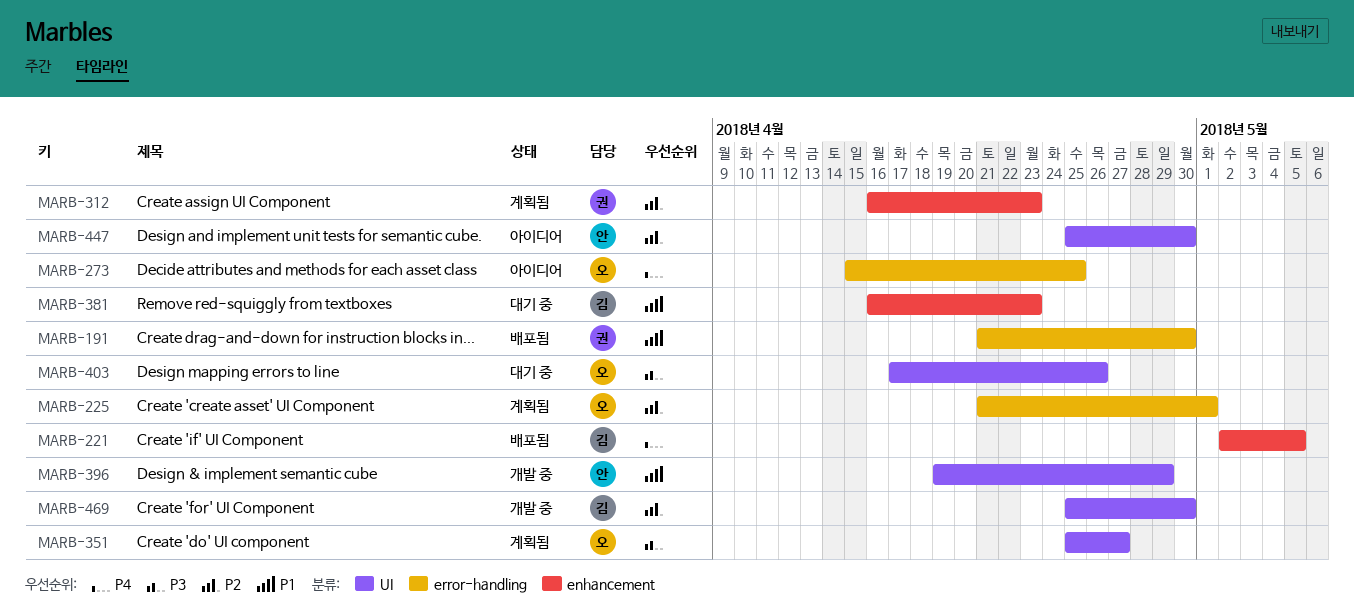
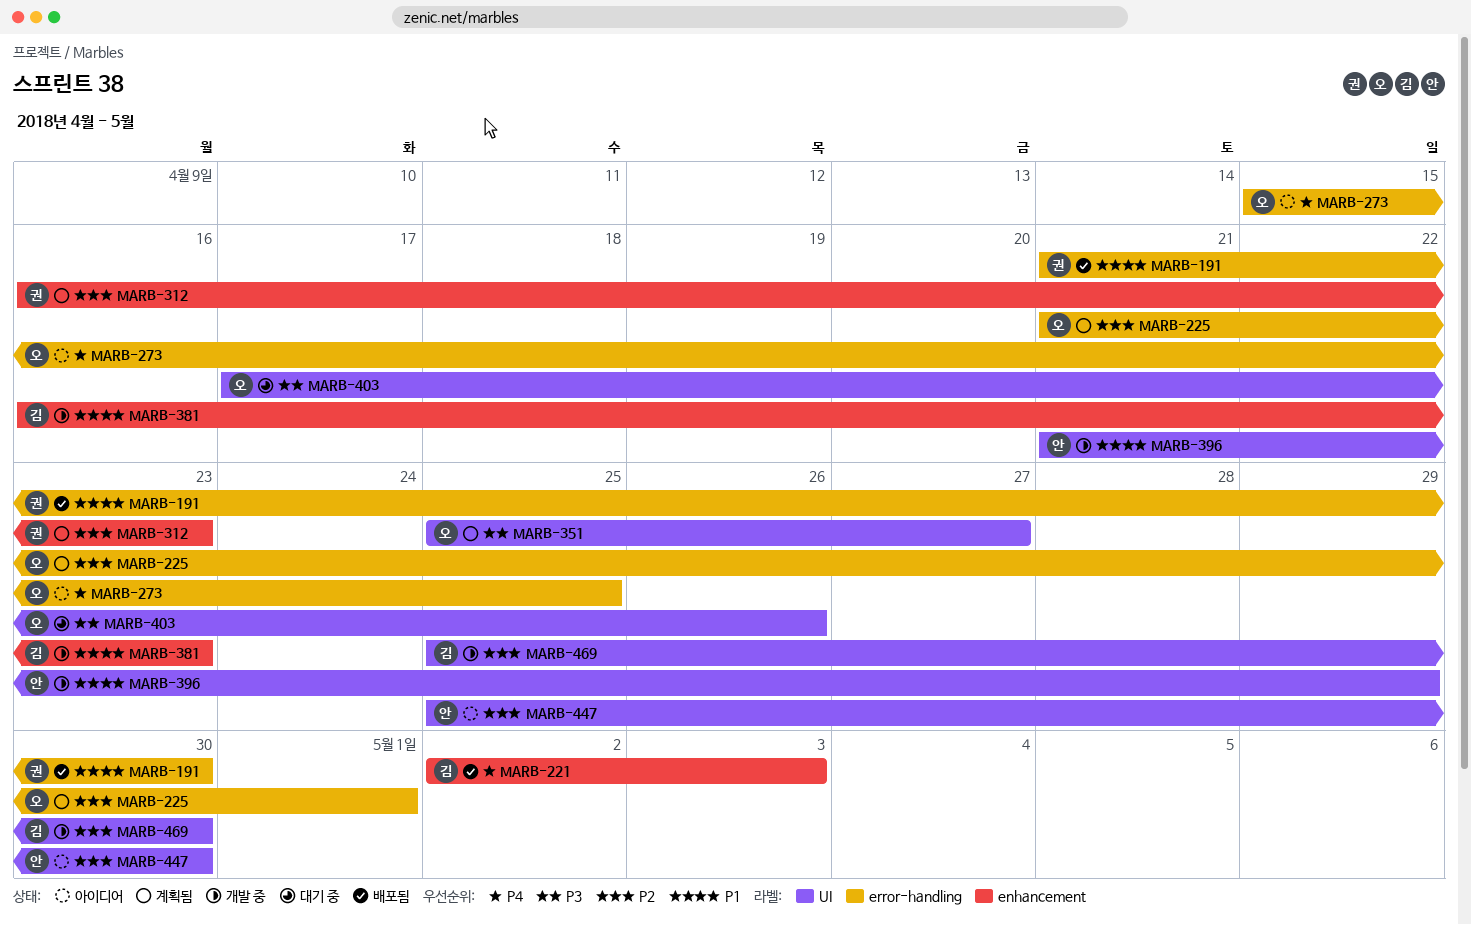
MARB-221, due: May 5 -> May 3
MARB-381, status: 대기 중 -> 개발 중
MARB-396, start: Apr 19 -> Apr 21

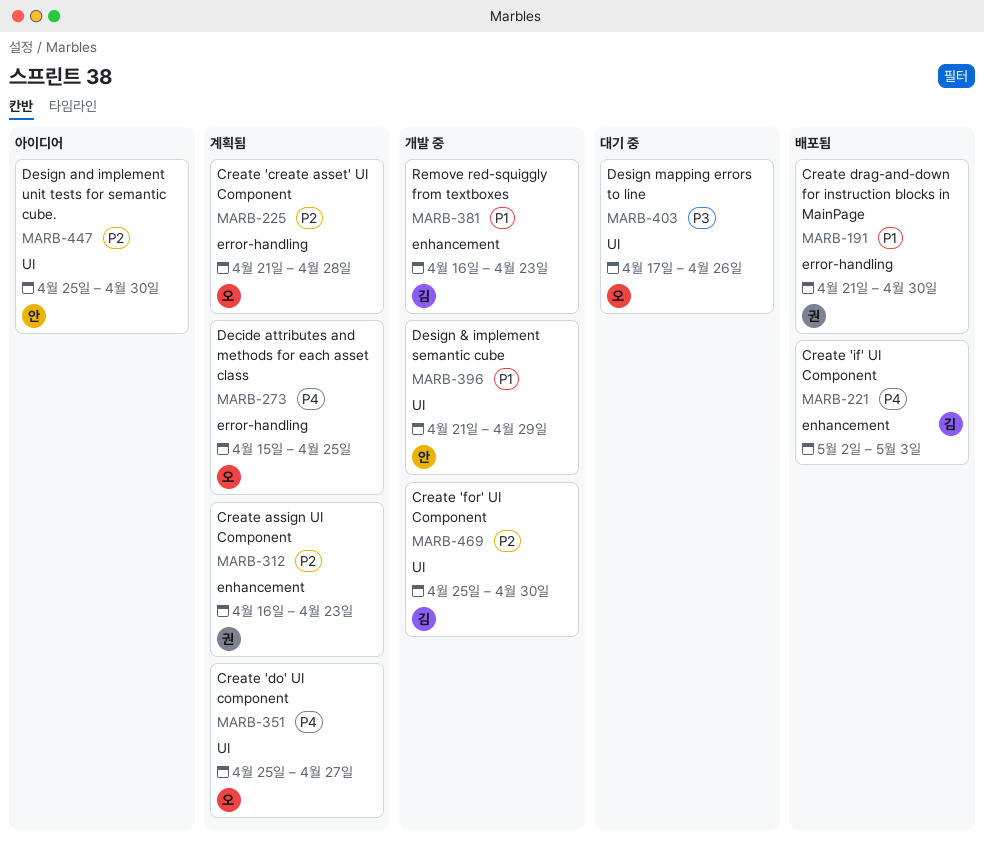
MARB-225, due: May 1 -> Apr 28
MARB-273, status: 아이디어 -> 계획됨
MARB-351, priority: P3 -> P4

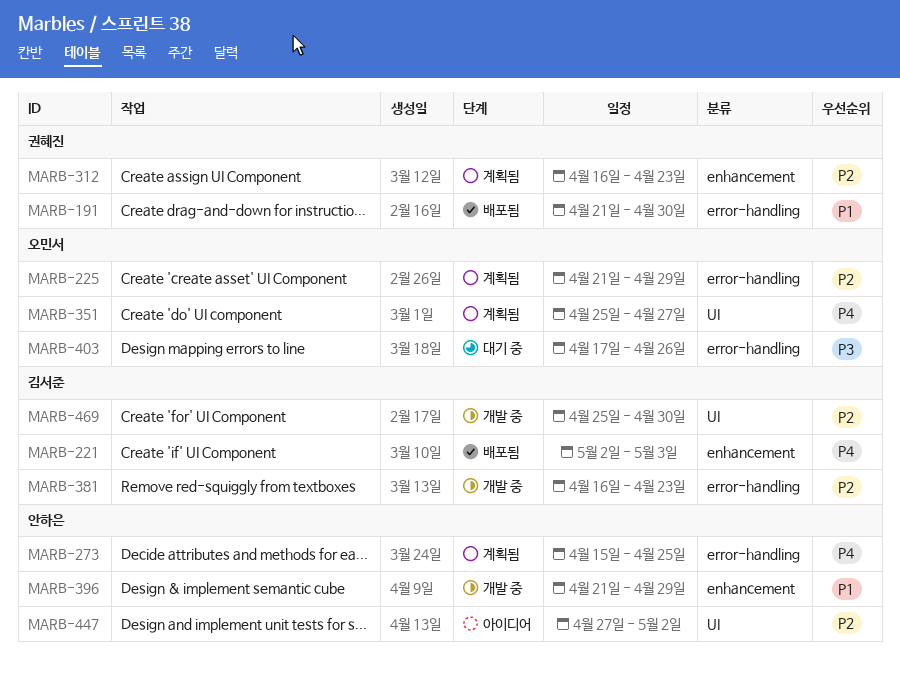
MARB-225, due: Apr 28 -> Apr 29
MARB-273, owner: 오민서 -> 안하은
MARB-381, priority: P1 -> P2
MARB-381, label: enhancement -> error-handling
MARB-396, label: UI -> enhancement
MARB-403, label: UI -> error-handling
MARB-447, start: Apr 25 -> Apr 27
MARB-447, due: Apr 30 -> May 2

